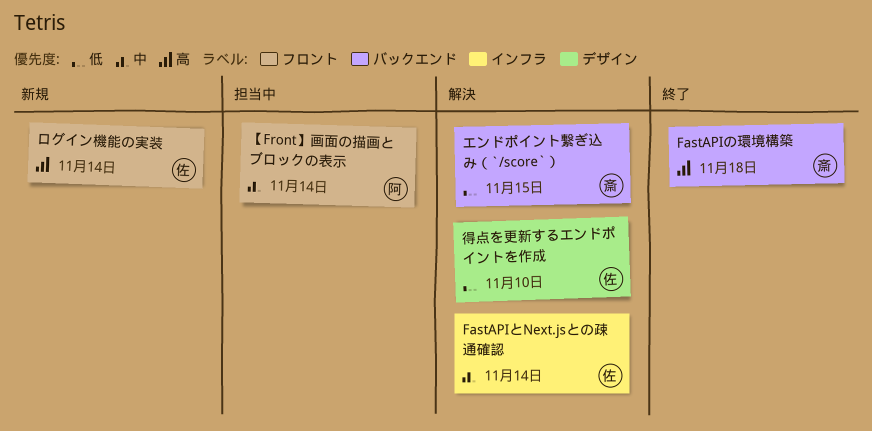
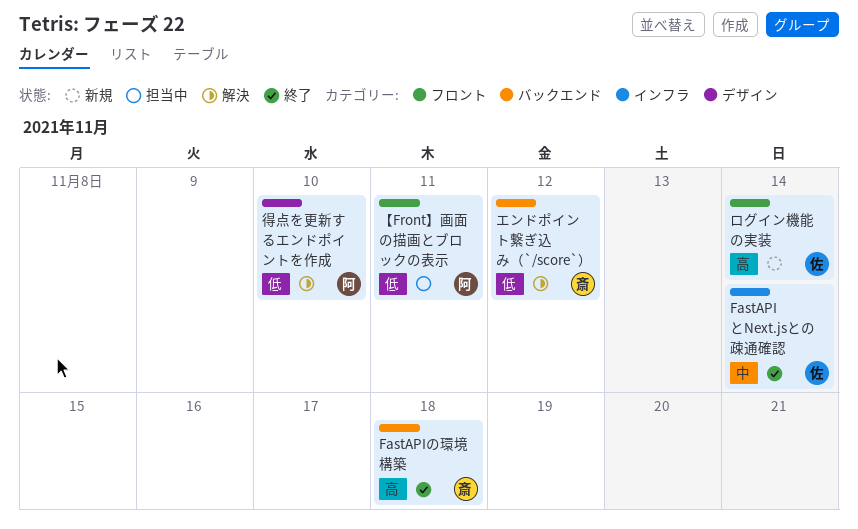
FastAPIとNext.jsとの疎通確認, status: 解決 -> 終了
【Front】画面の描画とブロックの表示, priority: 中 -> 低
【Front】画面の描画とブロックの表示, due: Nov 14 -> Nov 11
エンドポイント繋ぎ込み（`/score`）, due: Nov 15 -> Nov 12
得点を更新するエンドポイントを作成, owner: 佐 -> 阿

